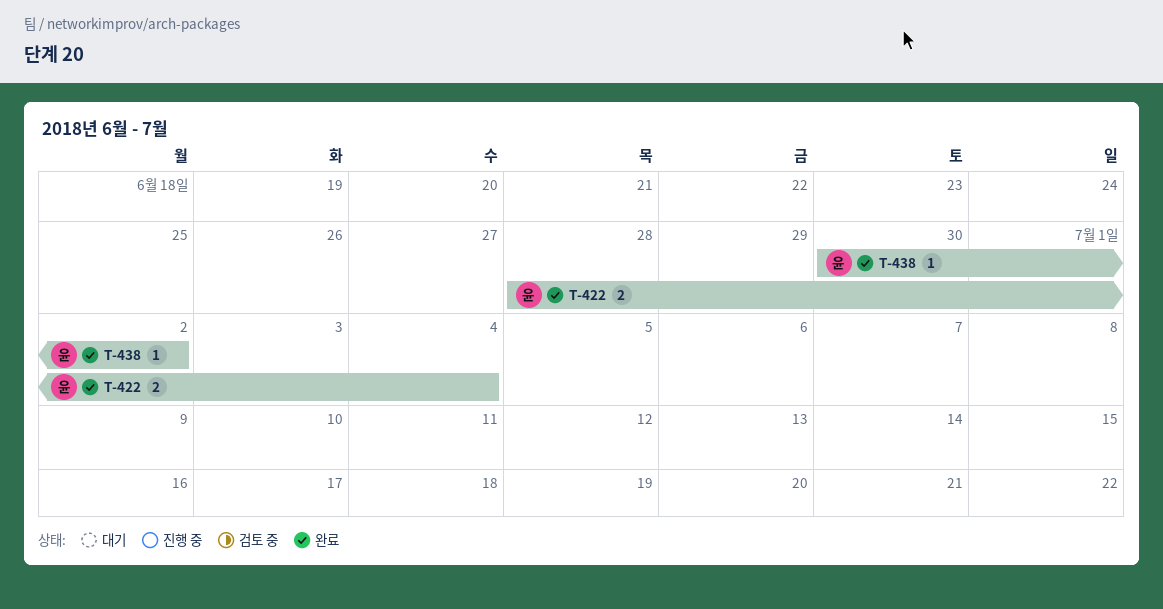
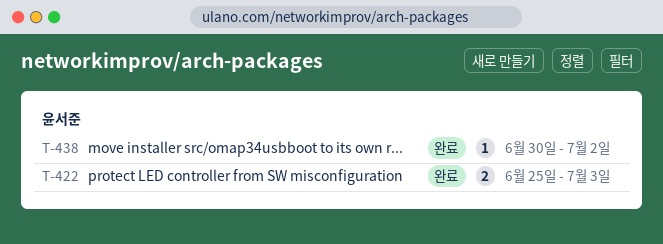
T-422, start: Jun 28 -> Jun 25
T-422, due: Jul 4 -> Jul 3

